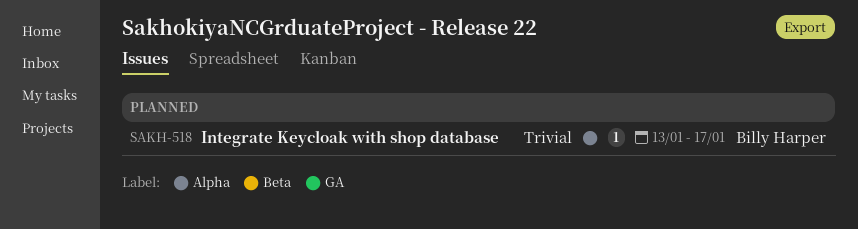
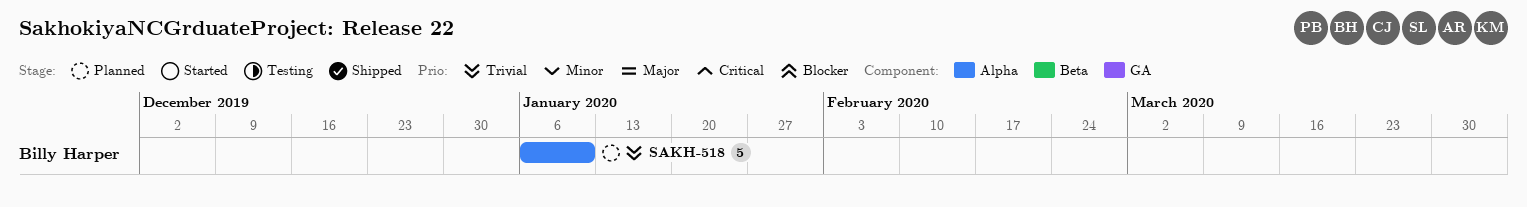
SAKH-518, estimate: 1 -> 5
SAKH-518, start: Jan 13 -> Jan 6
SAKH-518, due: Jan 17 -> Jan 10

